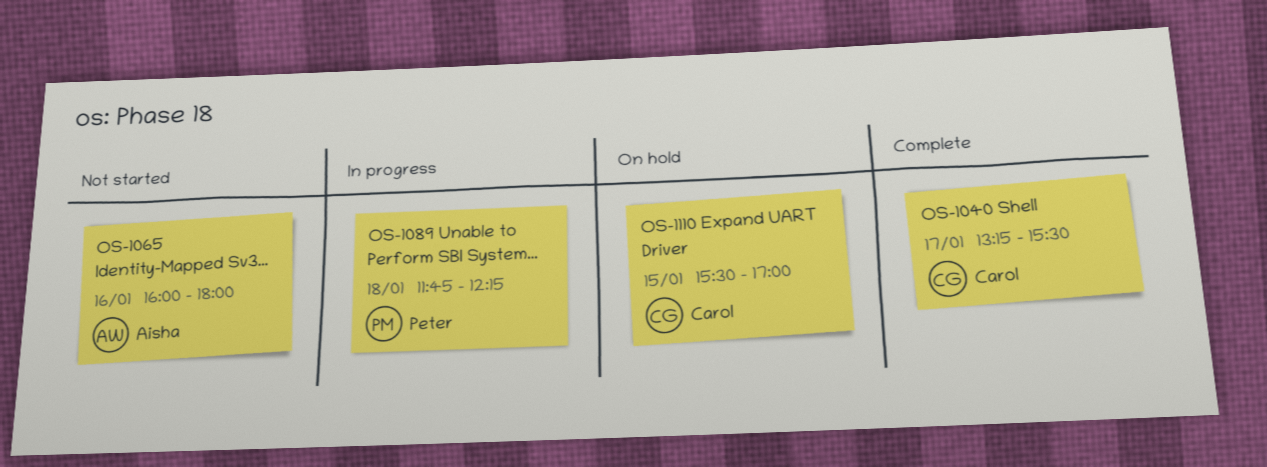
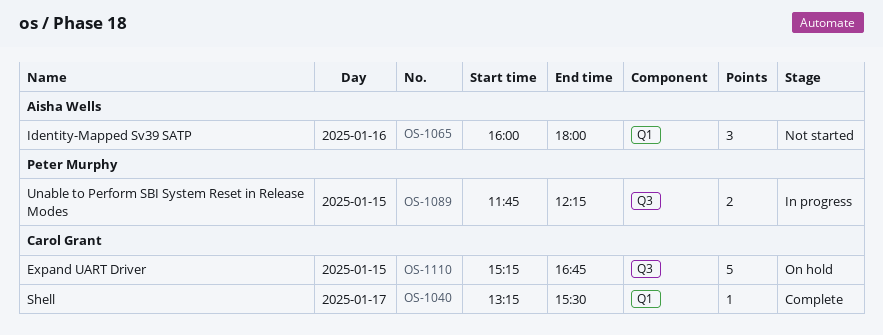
OS-1089, day: Jan 18 -> Jan 15
OS-1110, begins: 15:30 -> 15:15
OS-1110, ends: 17:00 -> 16:45

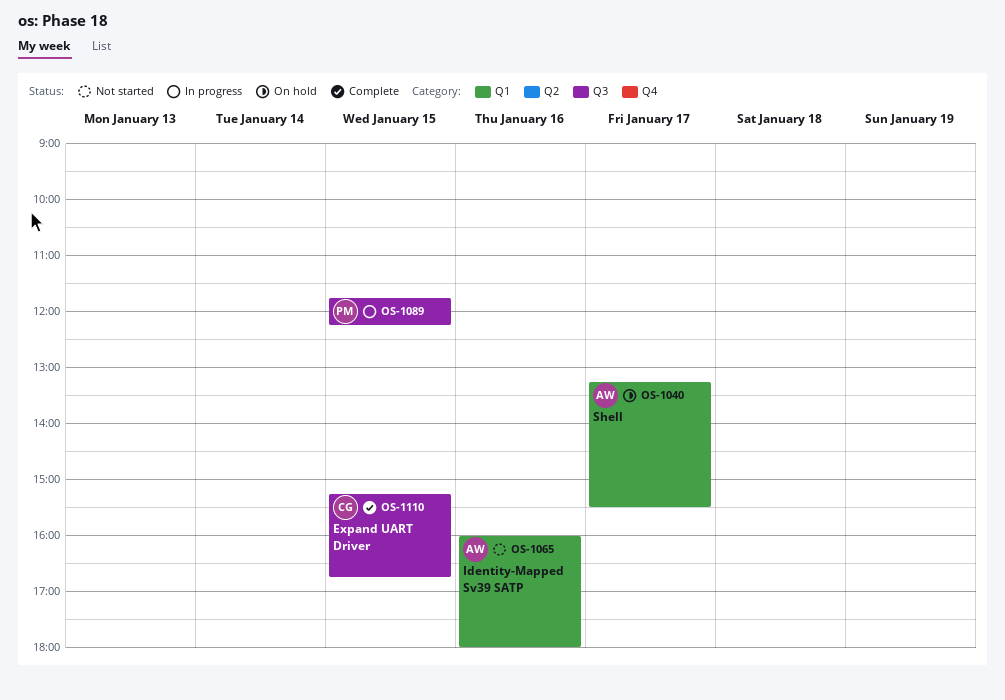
OS-1040, status: Complete -> On hold
OS-1040, owner: Carol Grant -> Aisha Wells
OS-1110, status: On hold -> Complete

